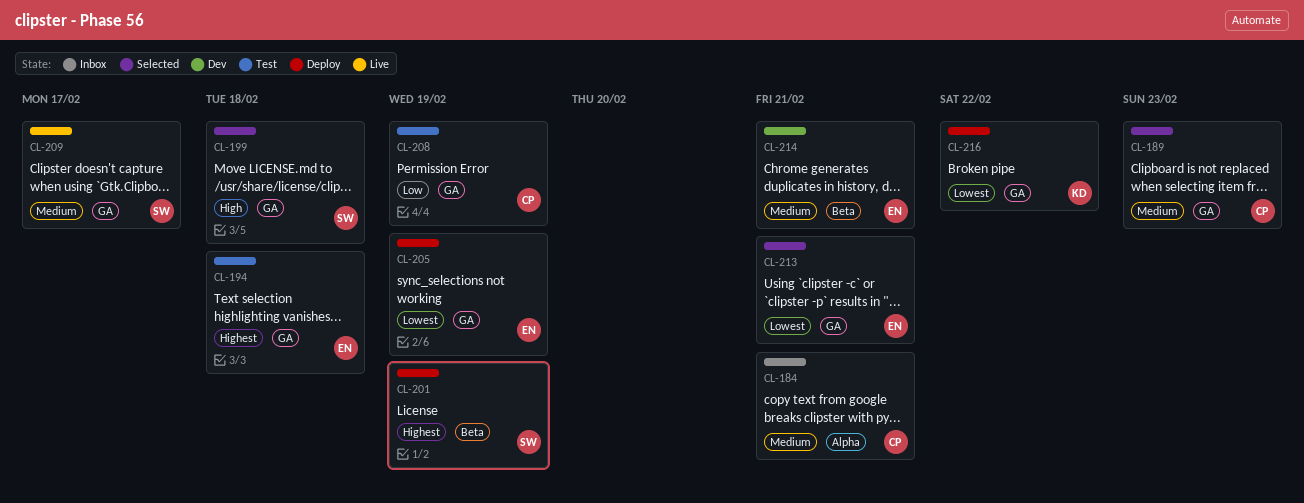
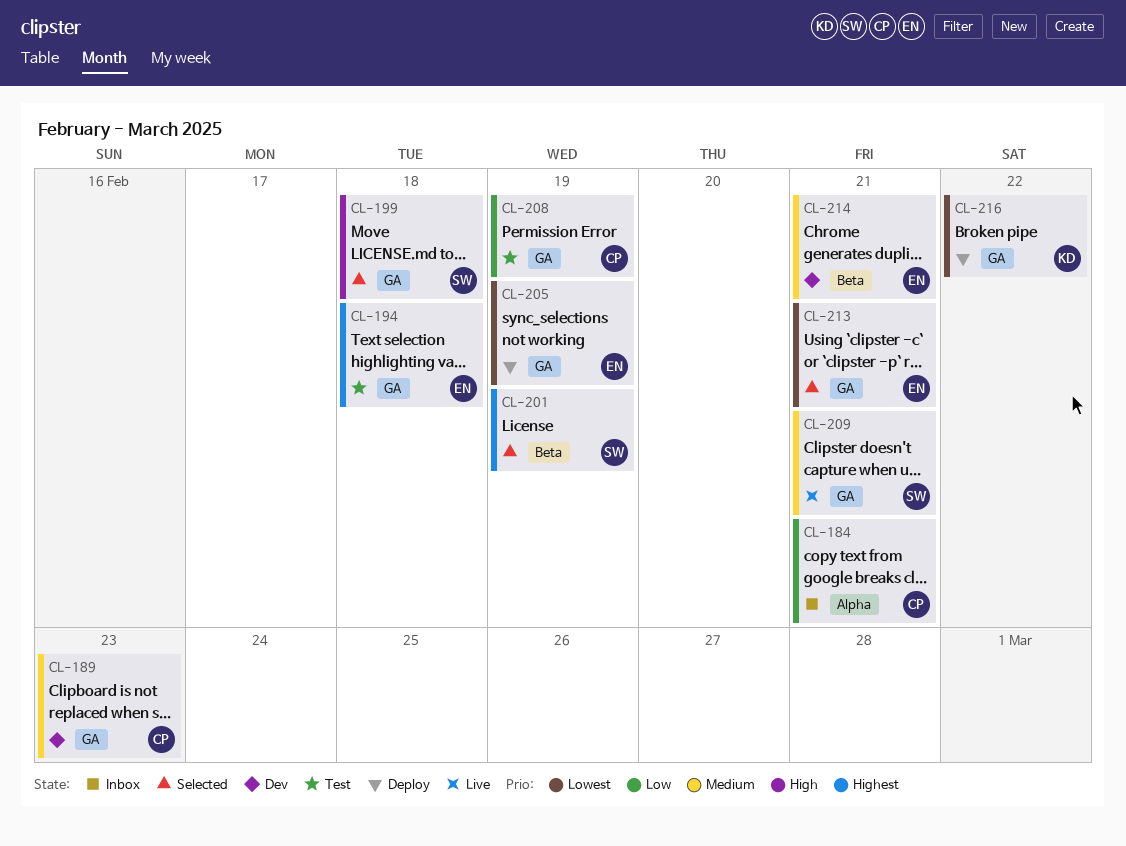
CL-184, priority: Medium -> Low
CL-189, status: Selected -> Dev
CL-201, status: Deploy -> Selected
CL-209, due: Feb 17 -> Feb 21

